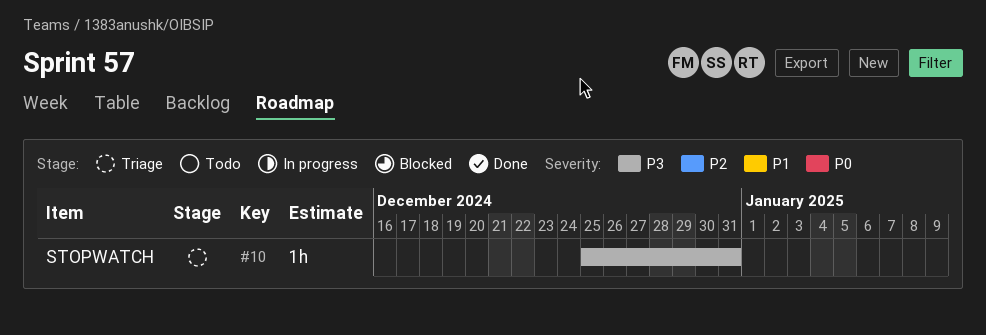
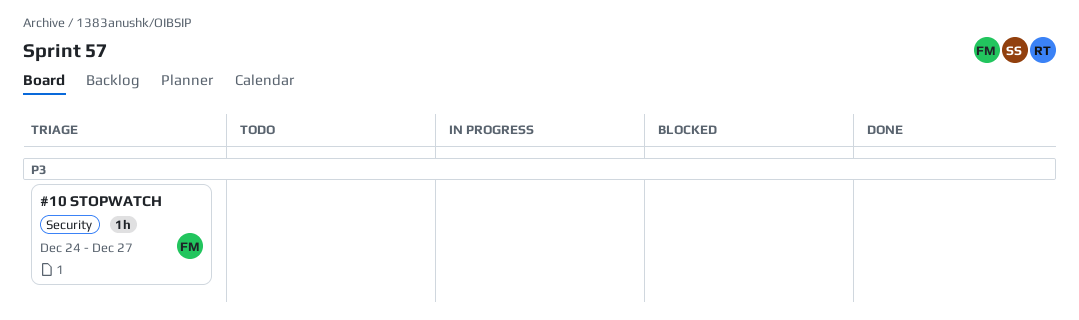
#10, start: Dec 25 -> Dec 24
#10, due: Dec 31 -> Dec 27

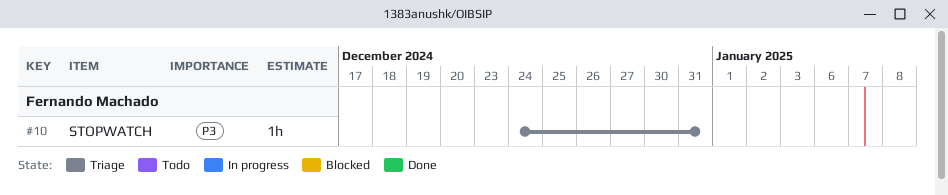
#10, due: Dec 27 -> Dec 31

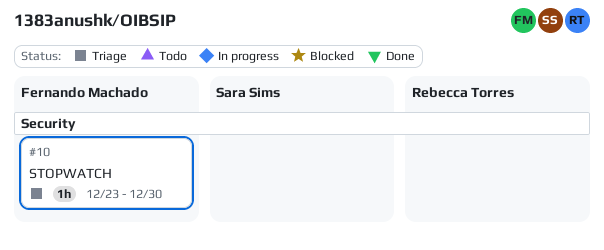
#10, start: Dec 24 -> Dec 23
#10, due: Dec 31 -> Dec 30

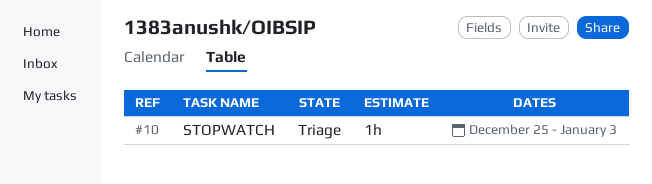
#10, start: Dec 23 -> Dec 25
#10, due: Dec 30 -> Jan 3

